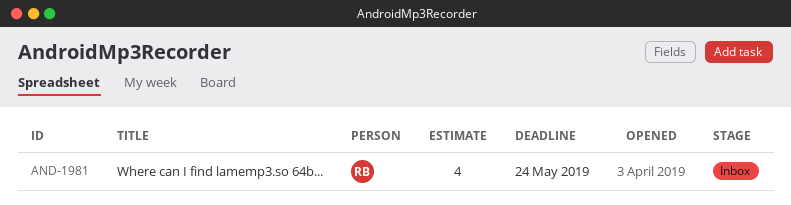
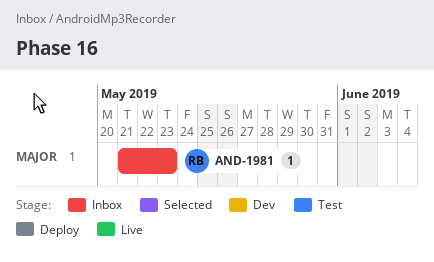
AND-1981, estimate: 4 -> 1
AND-1981, due: May 24 -> May 23

